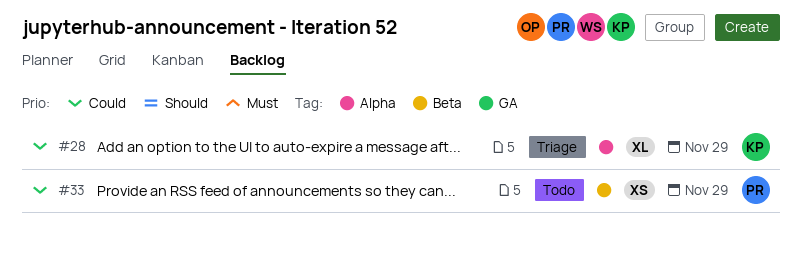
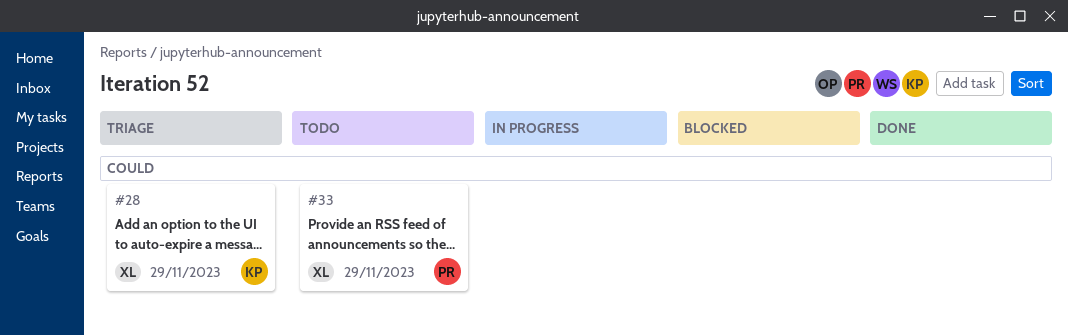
#33, estimate: XS -> XL

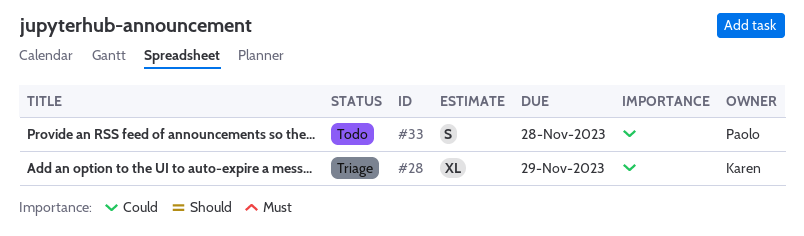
#33, estimate: XL -> S
#33, due: Nov 29 -> Nov 28

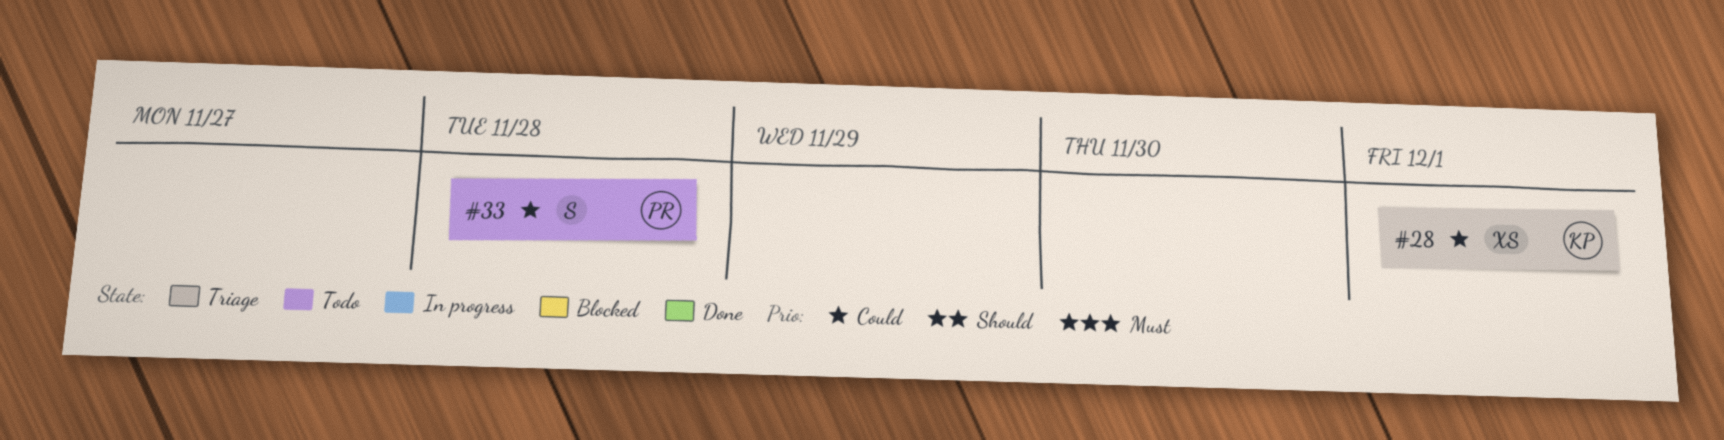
#28, estimate: XL -> XS
#28, due: Nov 29 -> Dec 1

